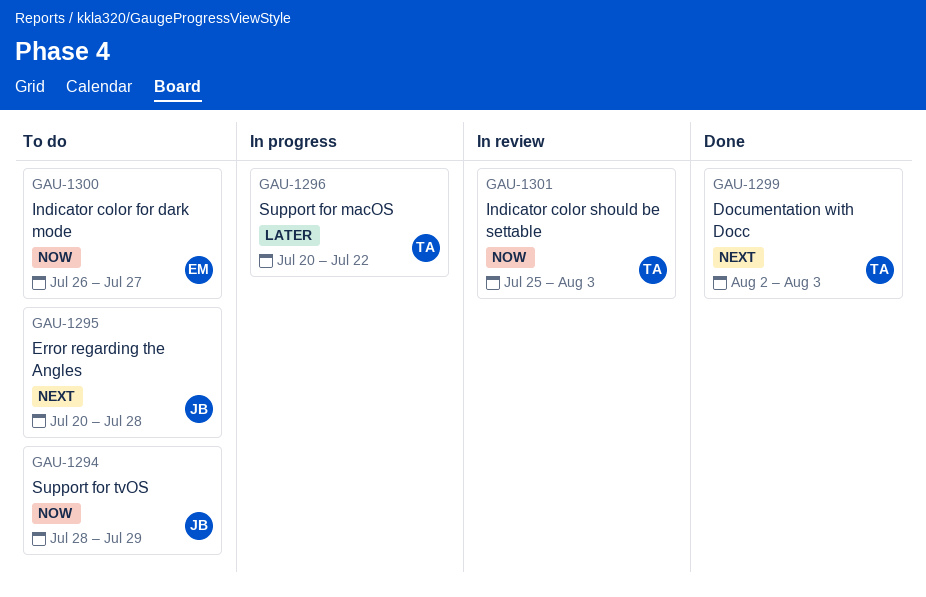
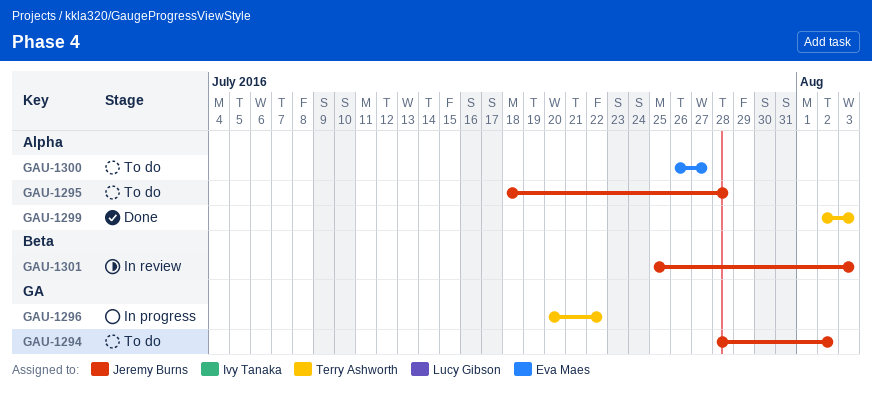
GAU-1294, due: Jul 29 -> Aug 2
GAU-1295, start: Jul 20 -> Jul 18
GAU-1301, owner: Terry Ashworth -> Jeremy Burns

